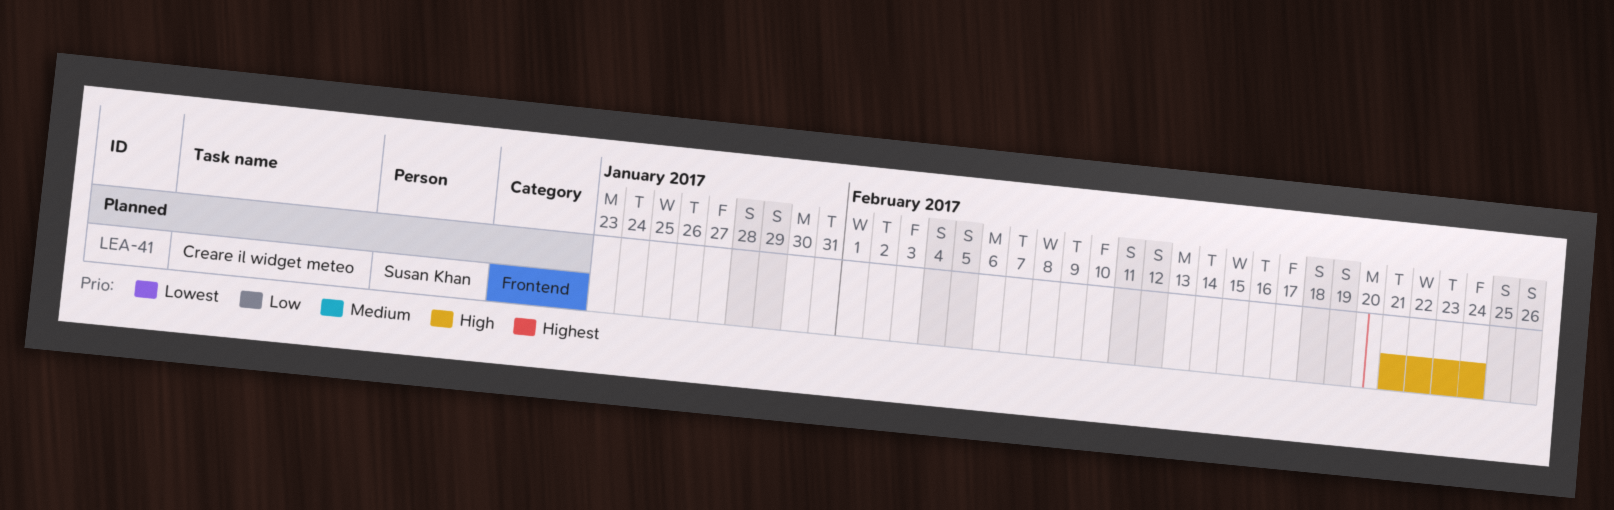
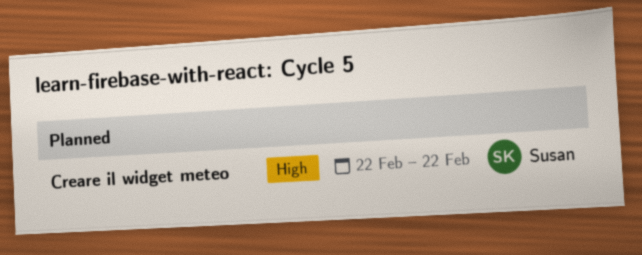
Creare il widget meteo, start: Feb 21 -> Feb 22
Creare il widget meteo, due: Feb 24 -> Feb 22

